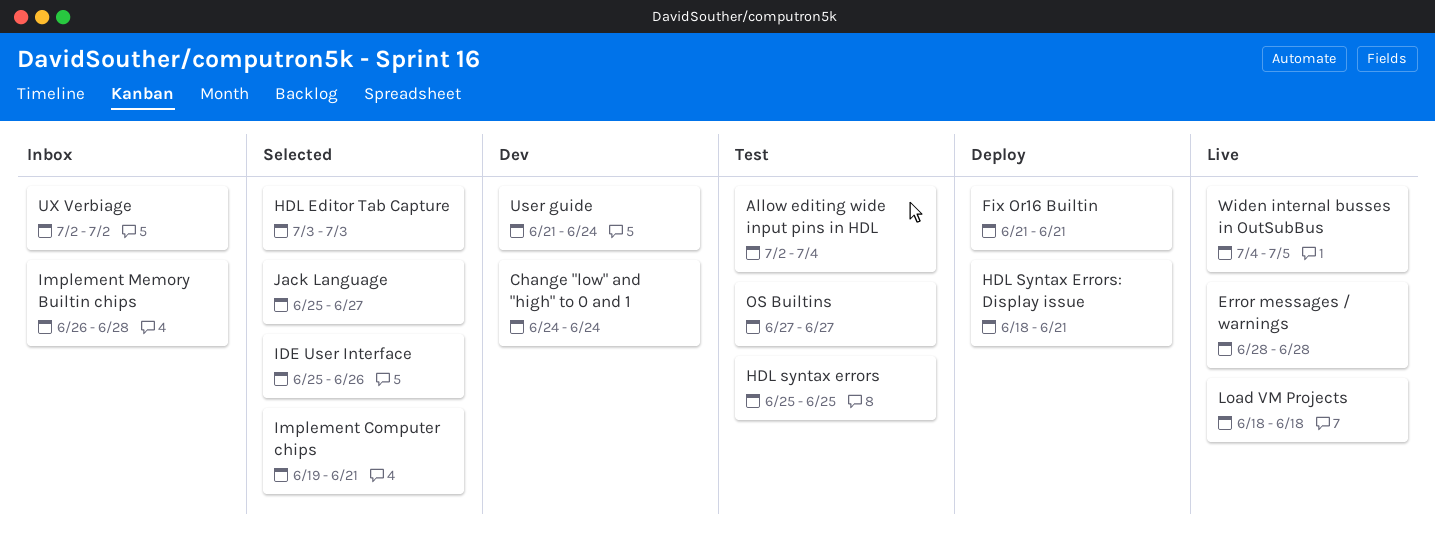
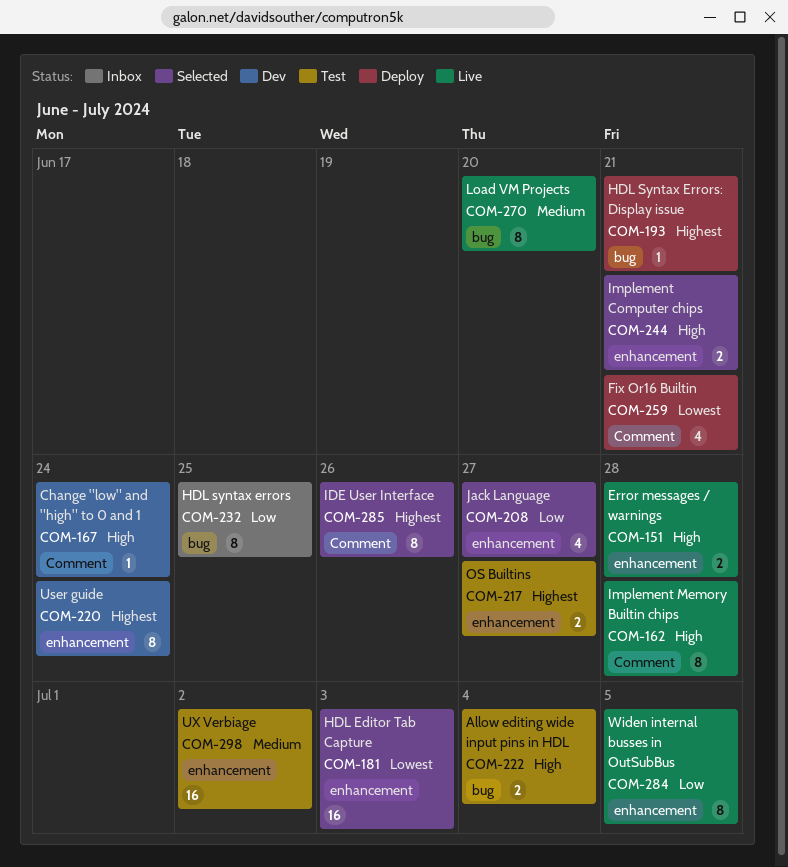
HDL syntax errors, status: Test -> Inbox
Implement Memory Builtin chips, status: Inbox -> Live
Load VM Projects, due: Jun 18 -> Jun 20
UX Verbiage, status: Inbox -> Test

